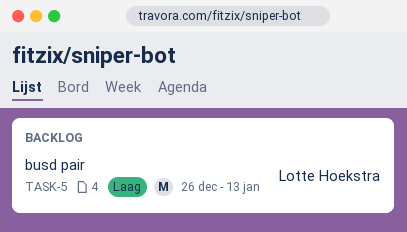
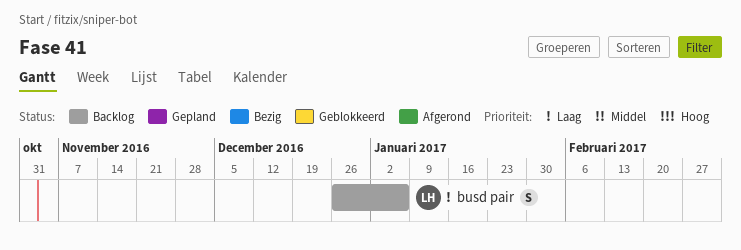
busd pair, estimate: M -> S
busd pair, due: Jan 13 -> Jan 6

